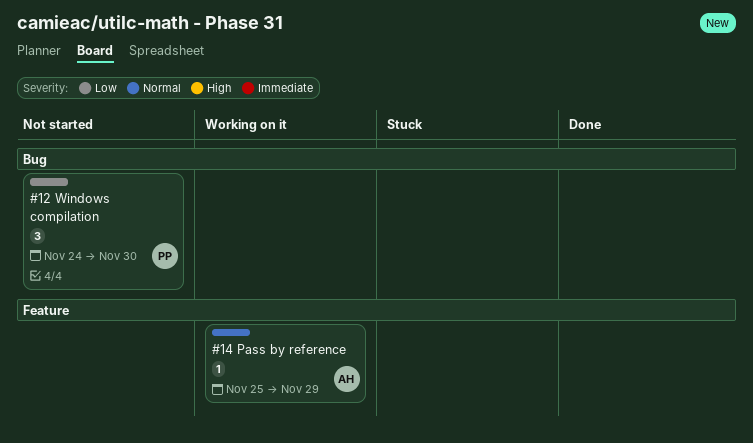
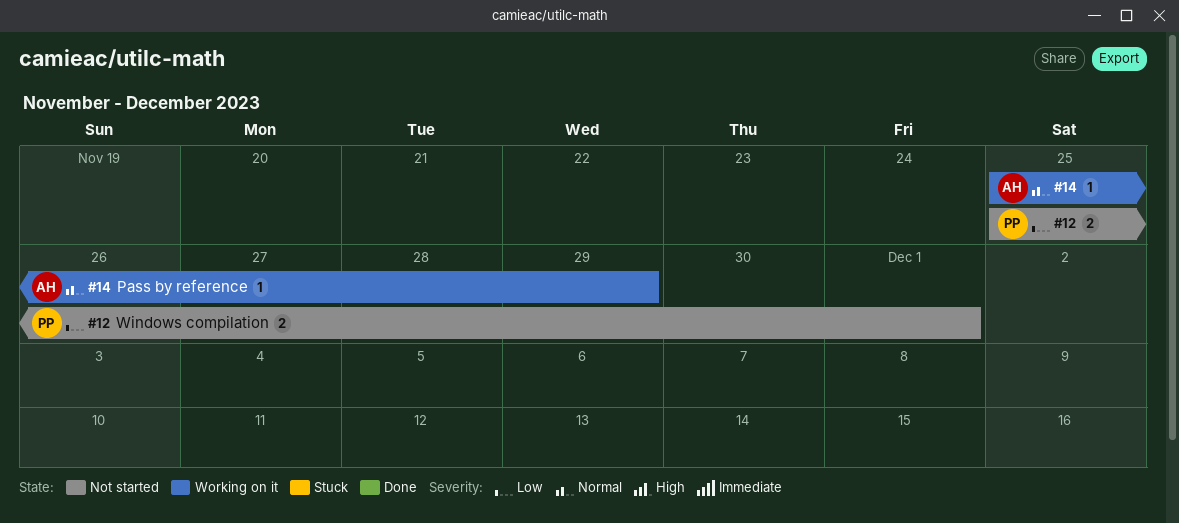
#12, estimate: 3 -> 2
#12, start: Nov 24 -> Nov 25
#12, due: Nov 30 -> Dec 1

